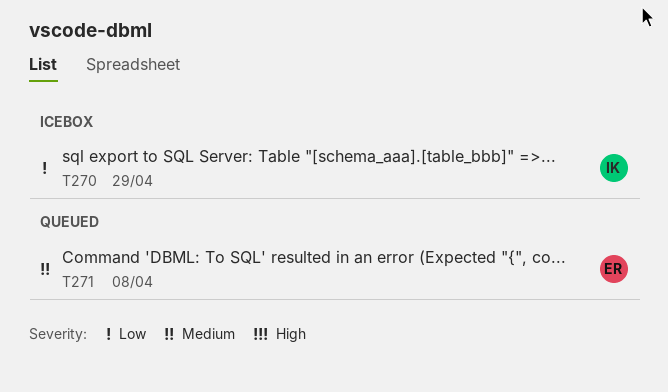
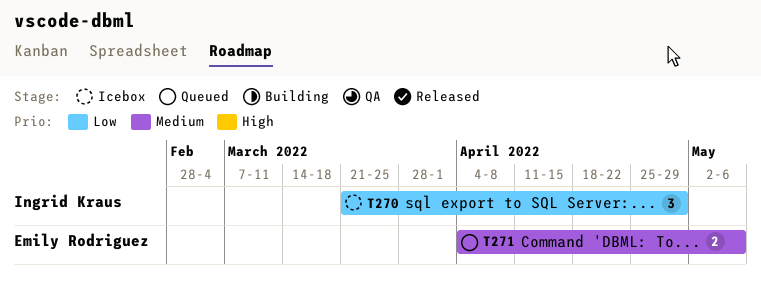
T271, due: Apr 8 -> May 6

